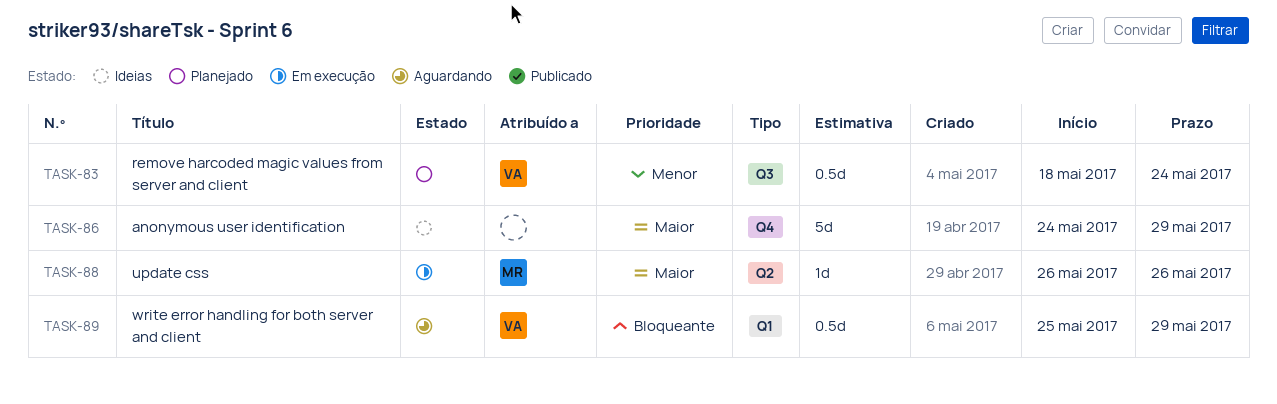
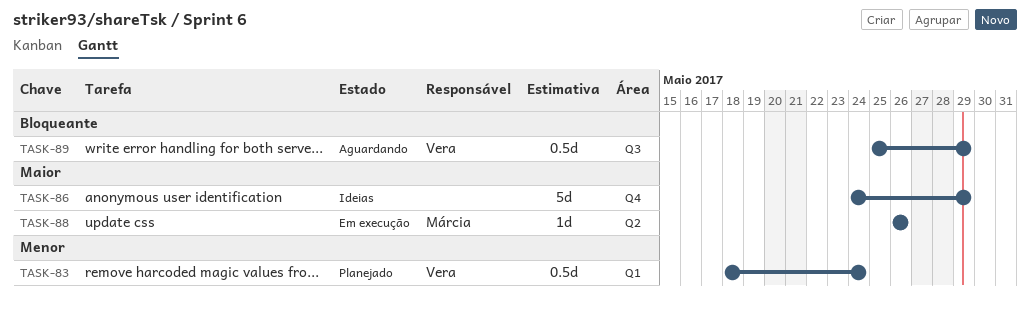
TASK-83, label: Q3 -> Q1
TASK-89, label: Q1 -> Q3

